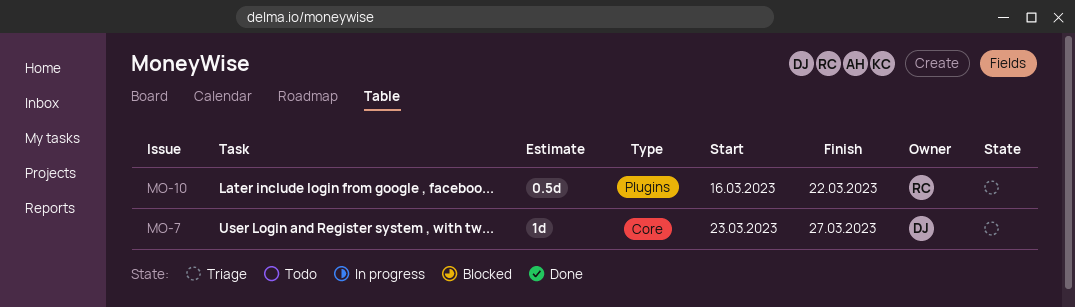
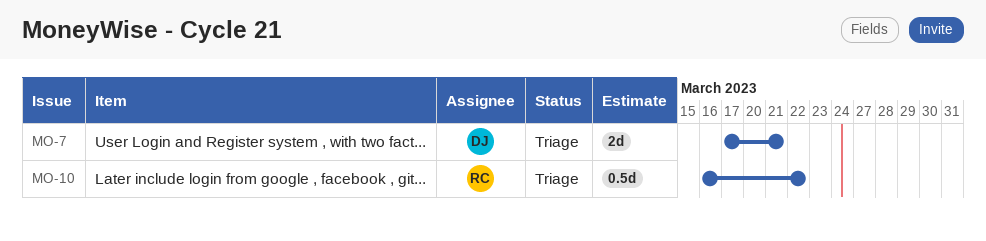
MO-7, estimate: 1d -> 2d
MO-7, start: Mar 23 -> Mar 17
MO-7, due: Mar 27 -> Mar 21

